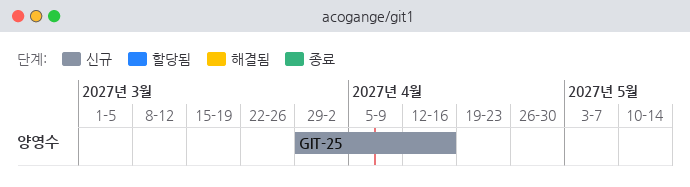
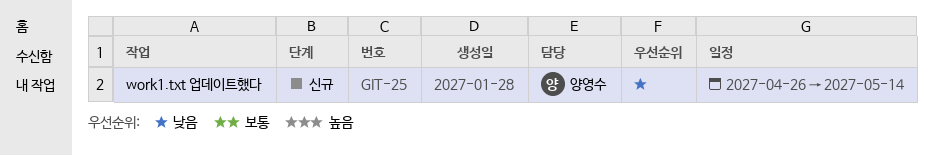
GIT-25, start: Mar 29 -> Apr 26
GIT-25, due: Apr 16 -> May 14

